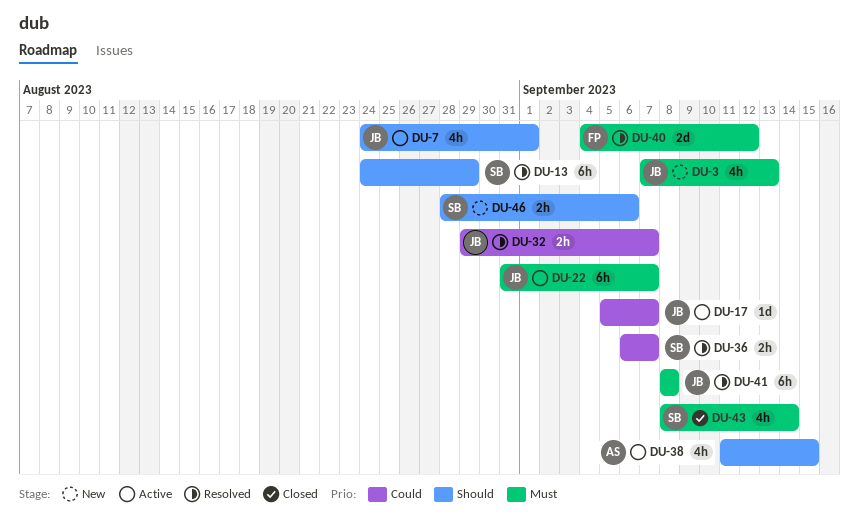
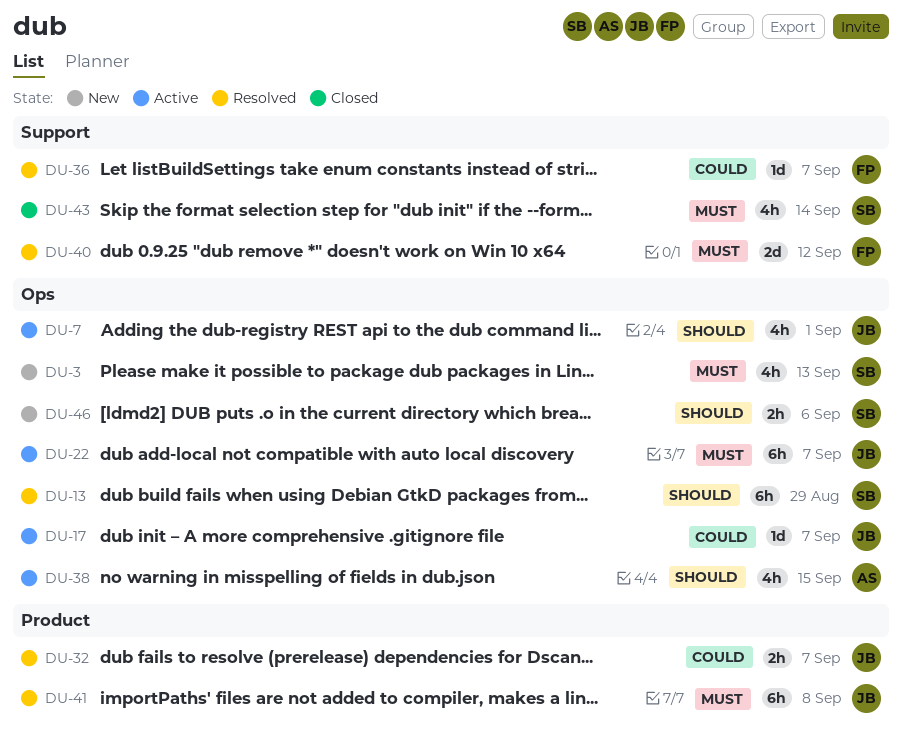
DU-3, owner: JB -> SB
DU-36, owner: SB -> FP
DU-36, estimate: 2h -> 1d

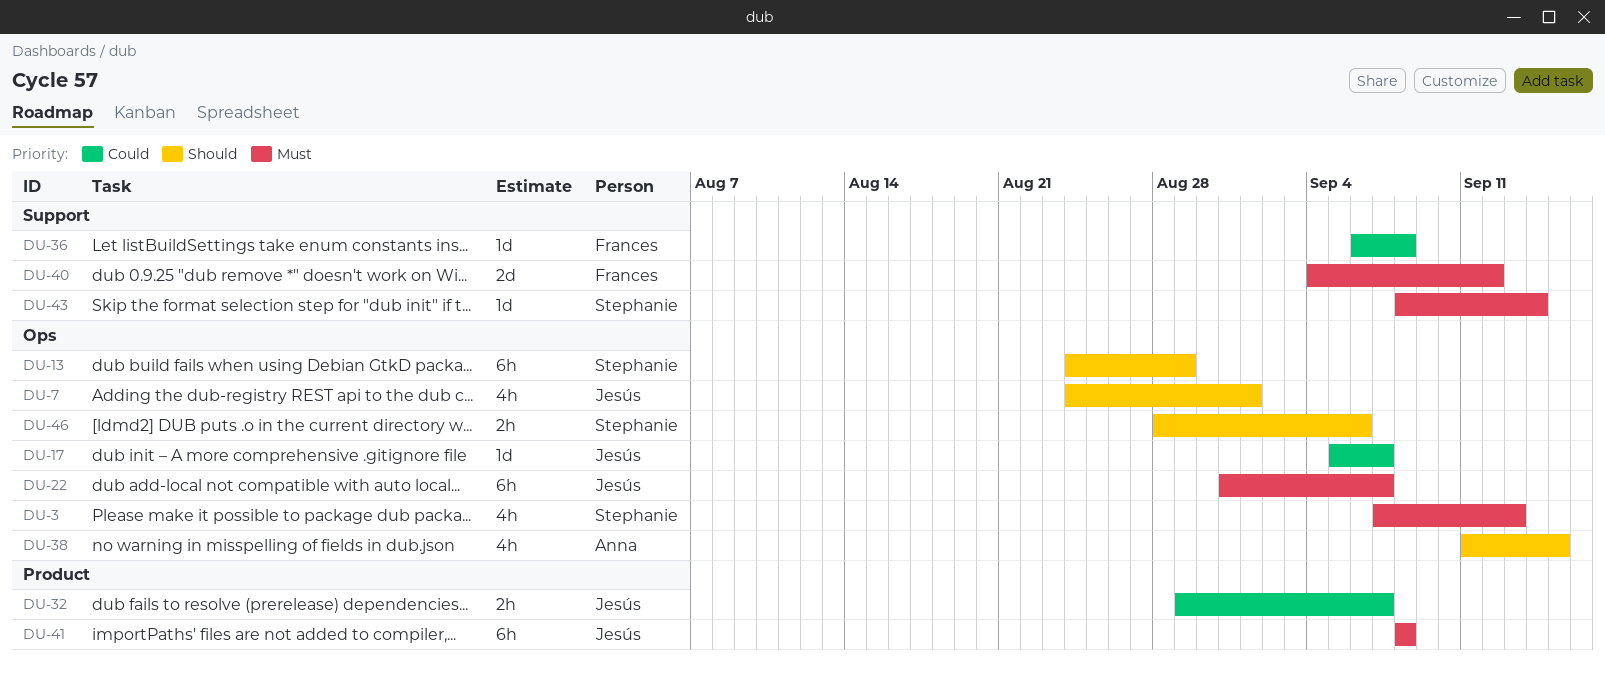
DU-36, due: Sep 7 -> Sep 8
DU-43, estimate: 4h -> 1d

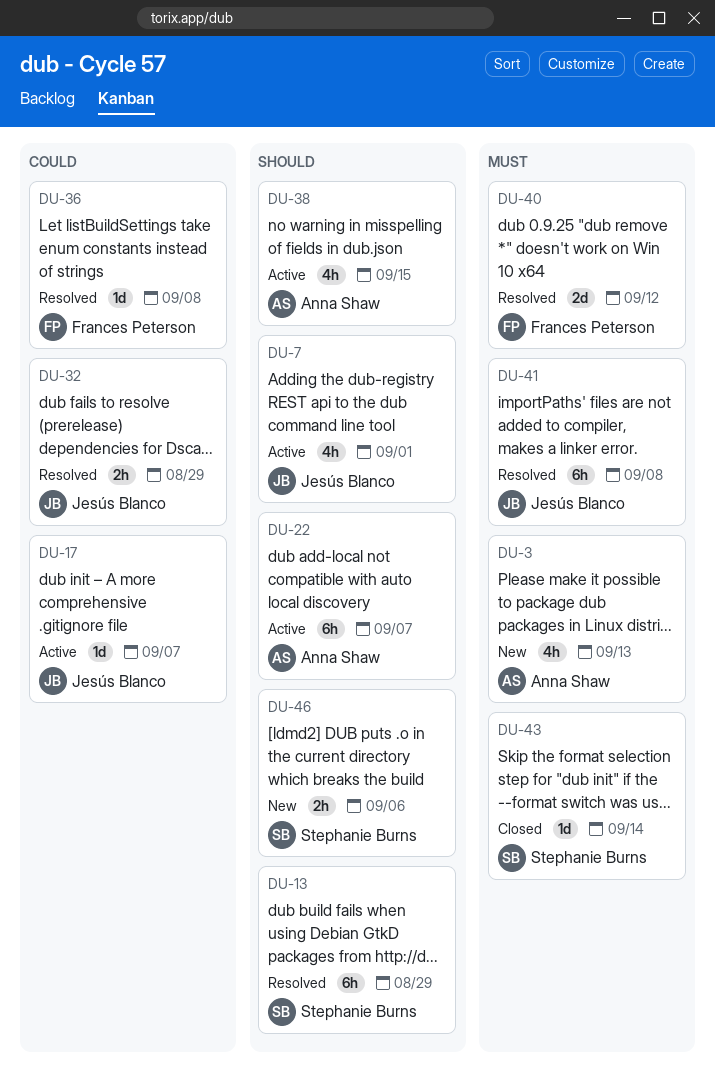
DU-3, owner: Stephanie Burns -> Anna Shaw
DU-22, owner: Jesús Blanco -> Anna Shaw
DU-22, priority: Must -> Should
DU-32, due: Sep 7 -> Aug 29

